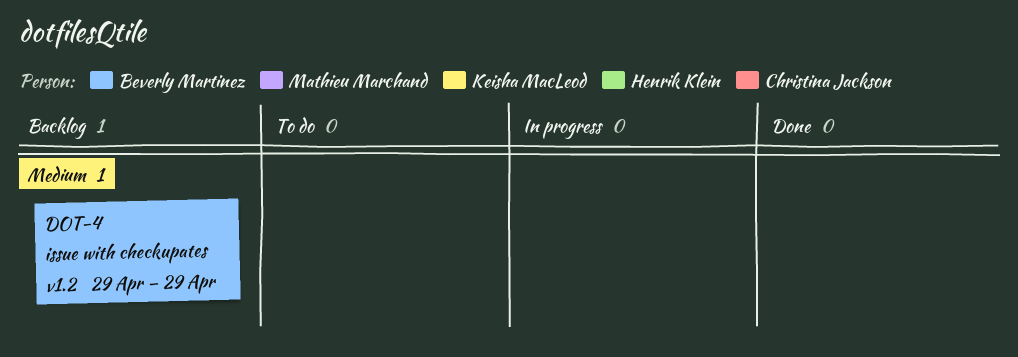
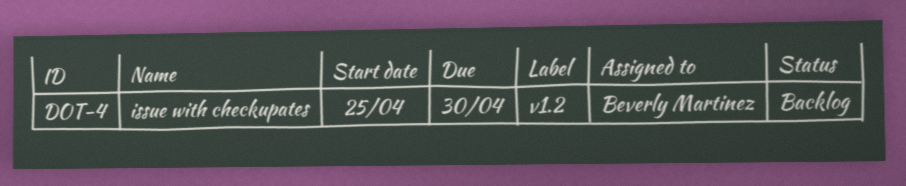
DOT-4, start: Apr 29 -> Apr 25
DOT-4, due: Apr 29 -> Apr 30

